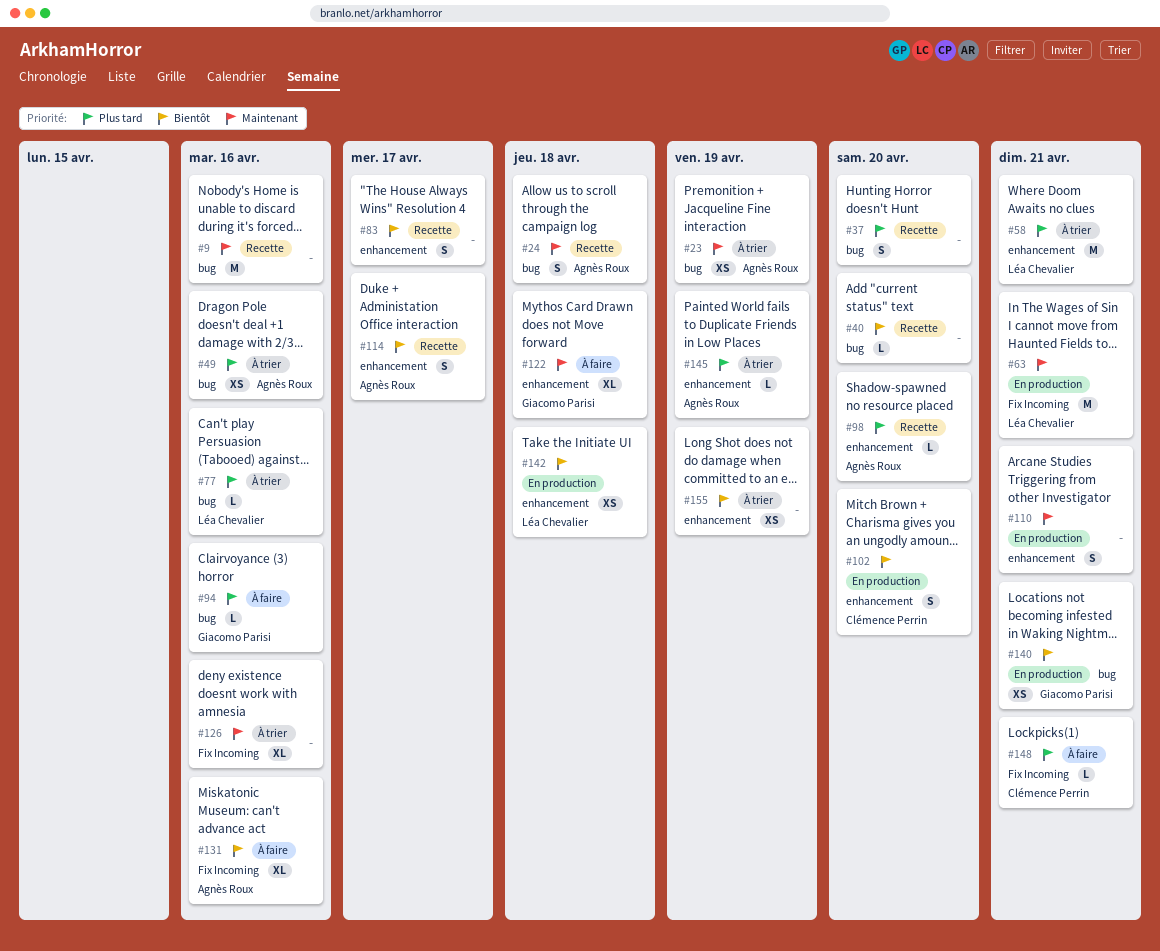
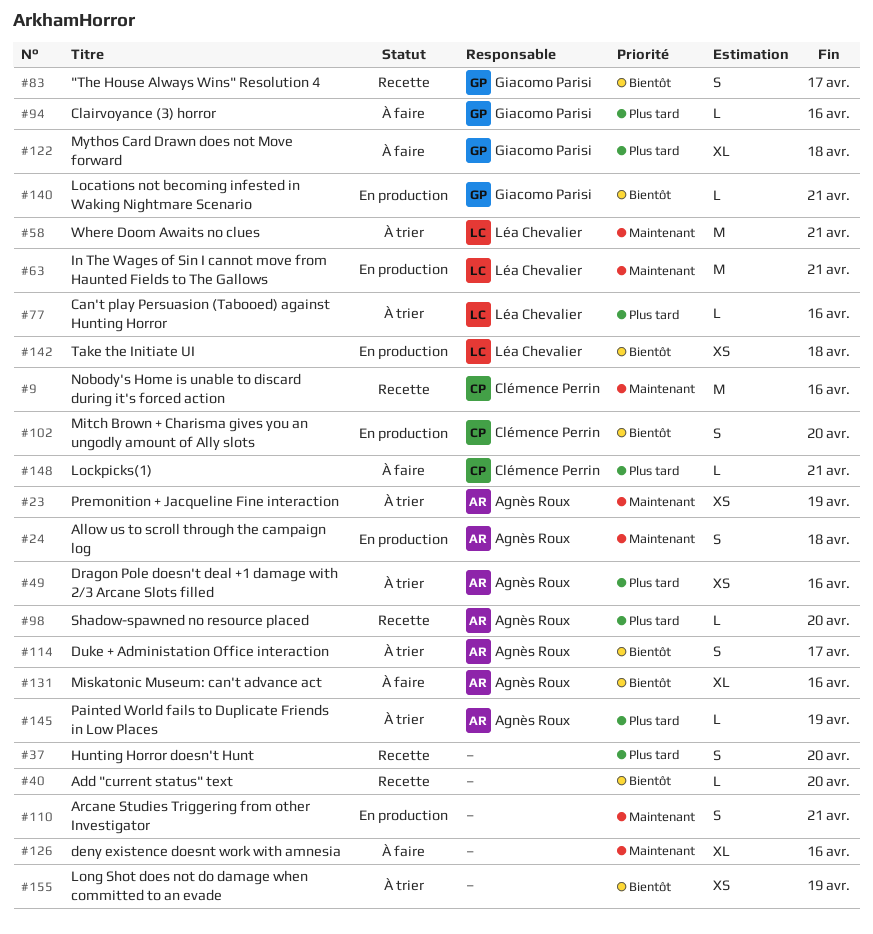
#9, owner: none -> Clémence Perrin
#24, status: Recette -> En production
#58, priority: Plus tard -> Maintenant
#83, owner: none -> Giacomo Parisi
#114, status: Recette -> À trier
#122, priority: Maintenant -> Plus tard
#126, status: À trier -> À faire
#140, estimate: XS -> L

